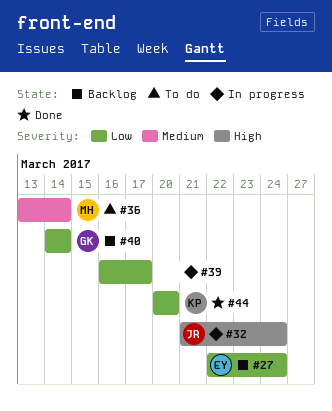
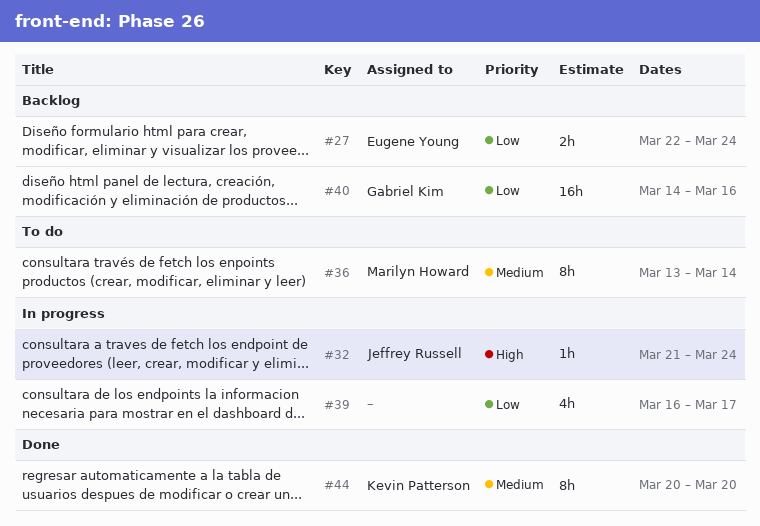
#40, due: Mar 14 -> Mar 16
#44, priority: Low -> Medium

